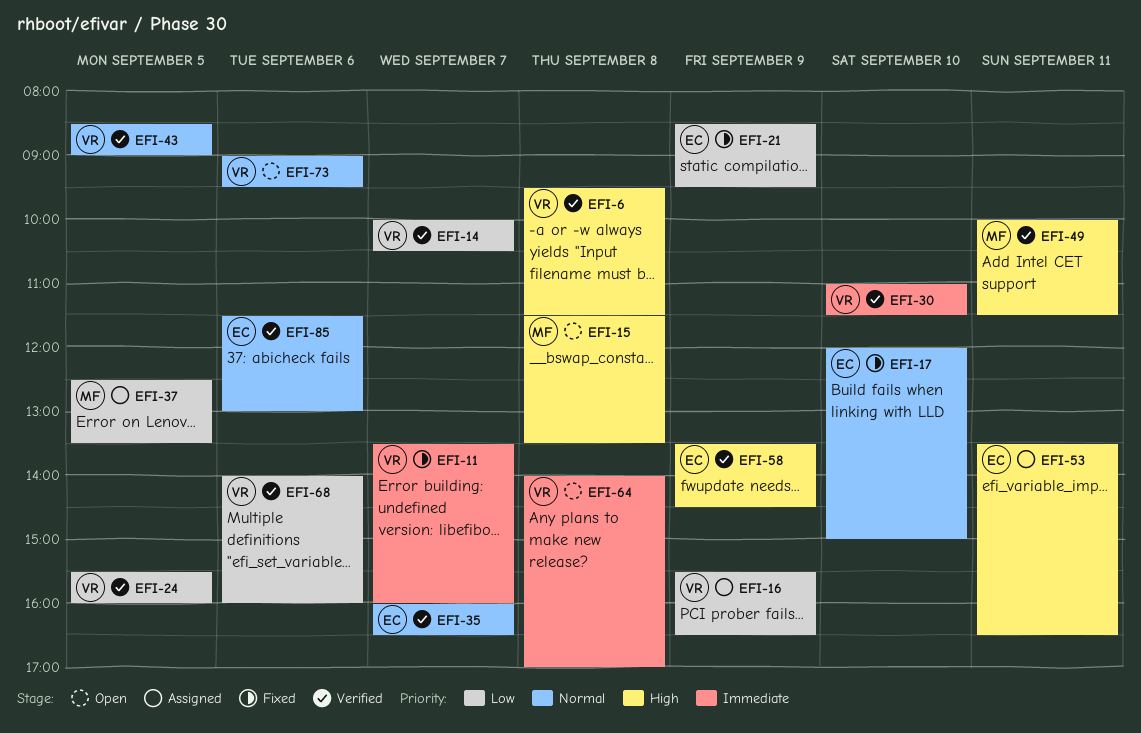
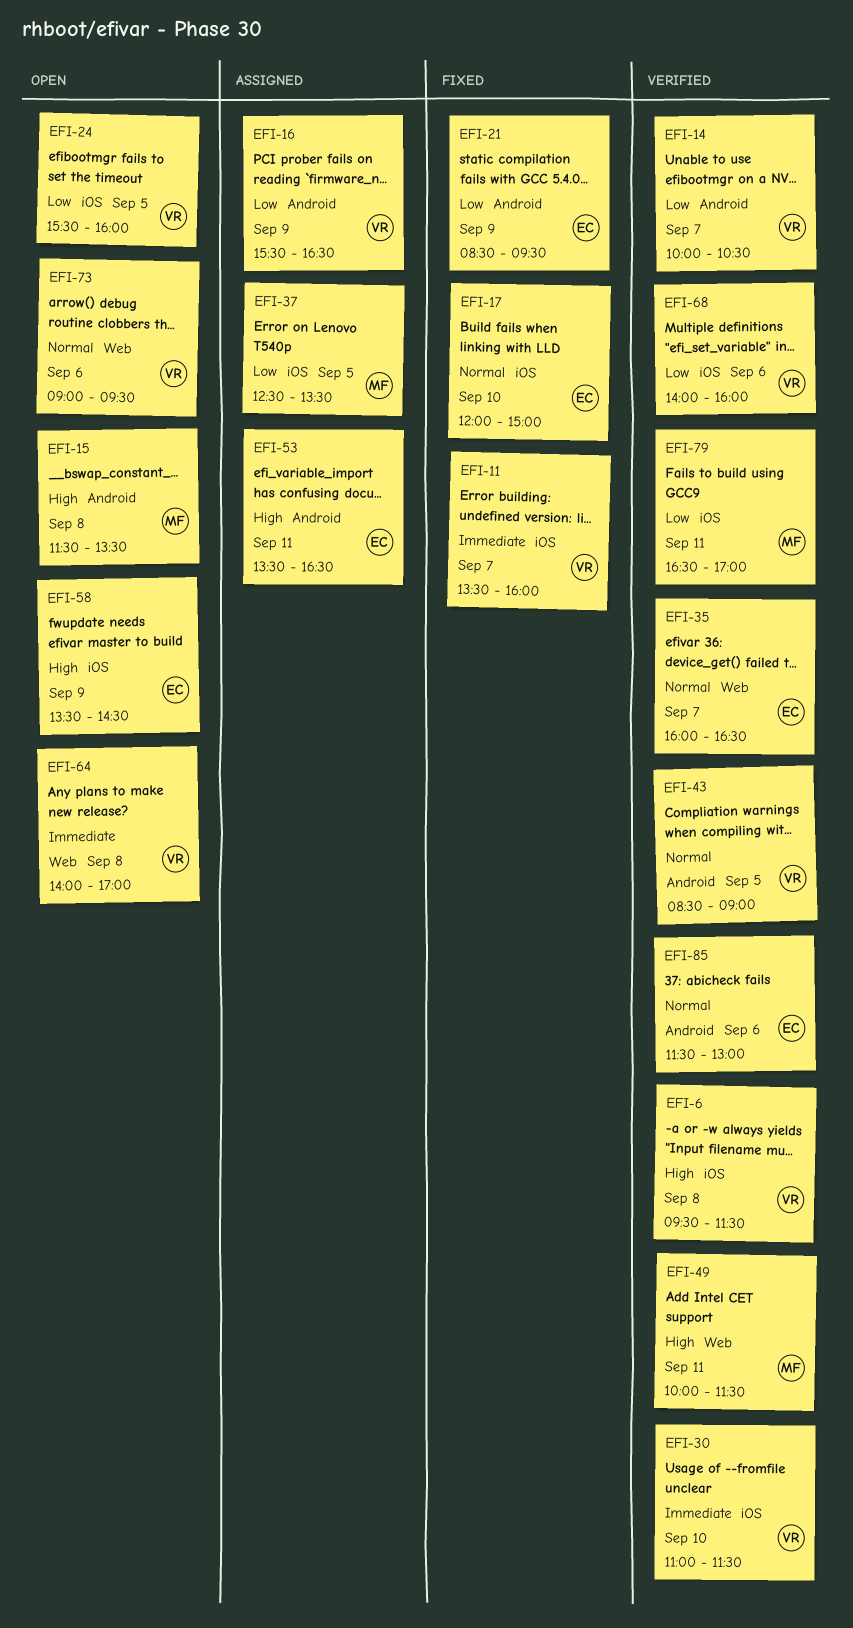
EFI-24, status: Verified -> Open
EFI-58, status: Verified -> Open
EFI-79: none -> present

